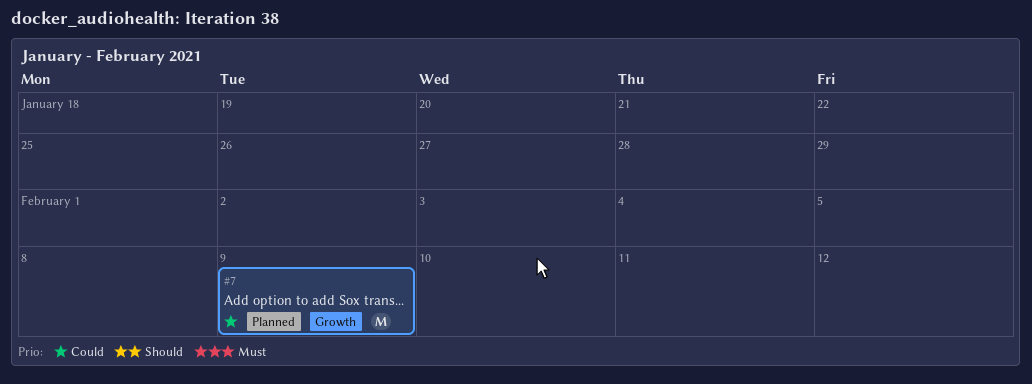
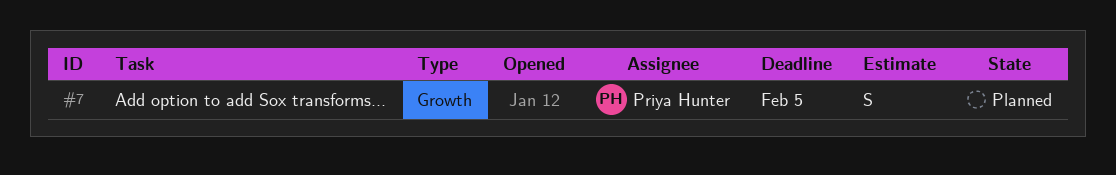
#7, estimate: M -> S
#7, due: Feb 9 -> Feb 5

